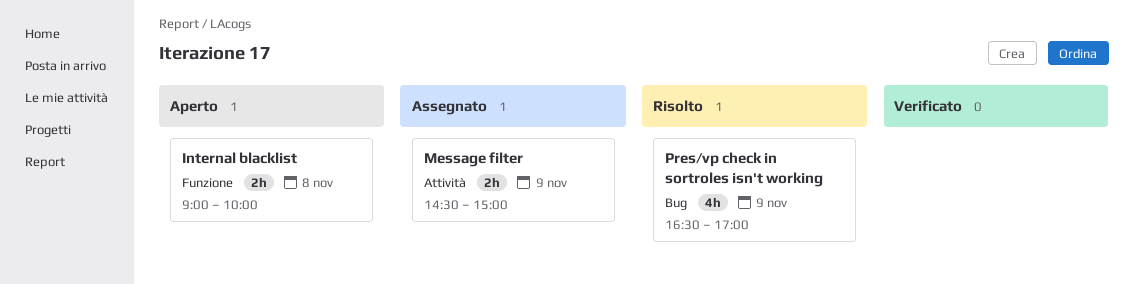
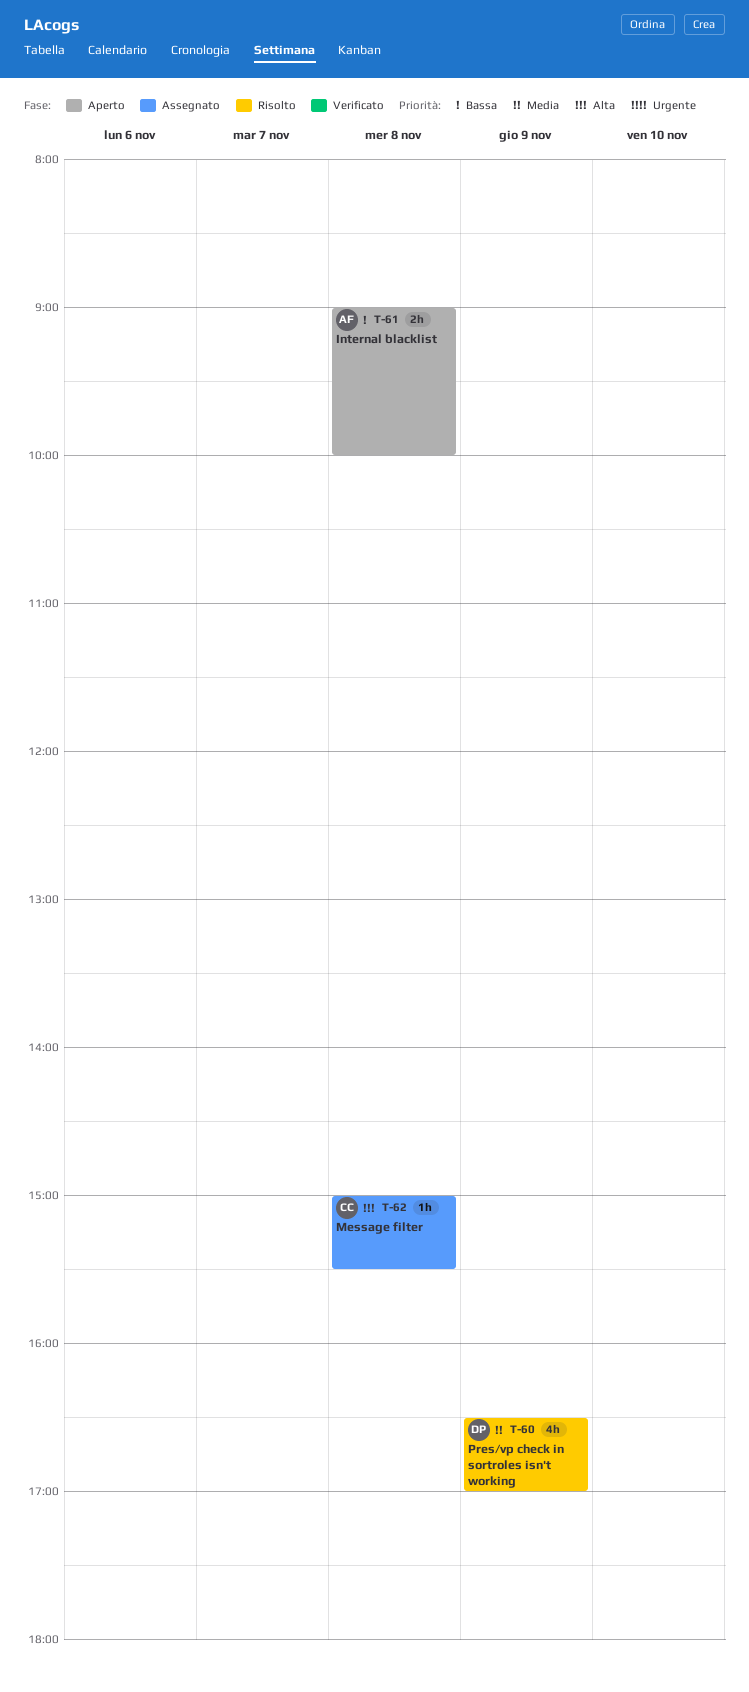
Message filter, estimate: 2h -> 1h
Message filter, day: Nov 9 -> Nov 8
Message filter, begins: 14:30 -> 15:00
Message filter, ends: 15:00 -> 15:30

